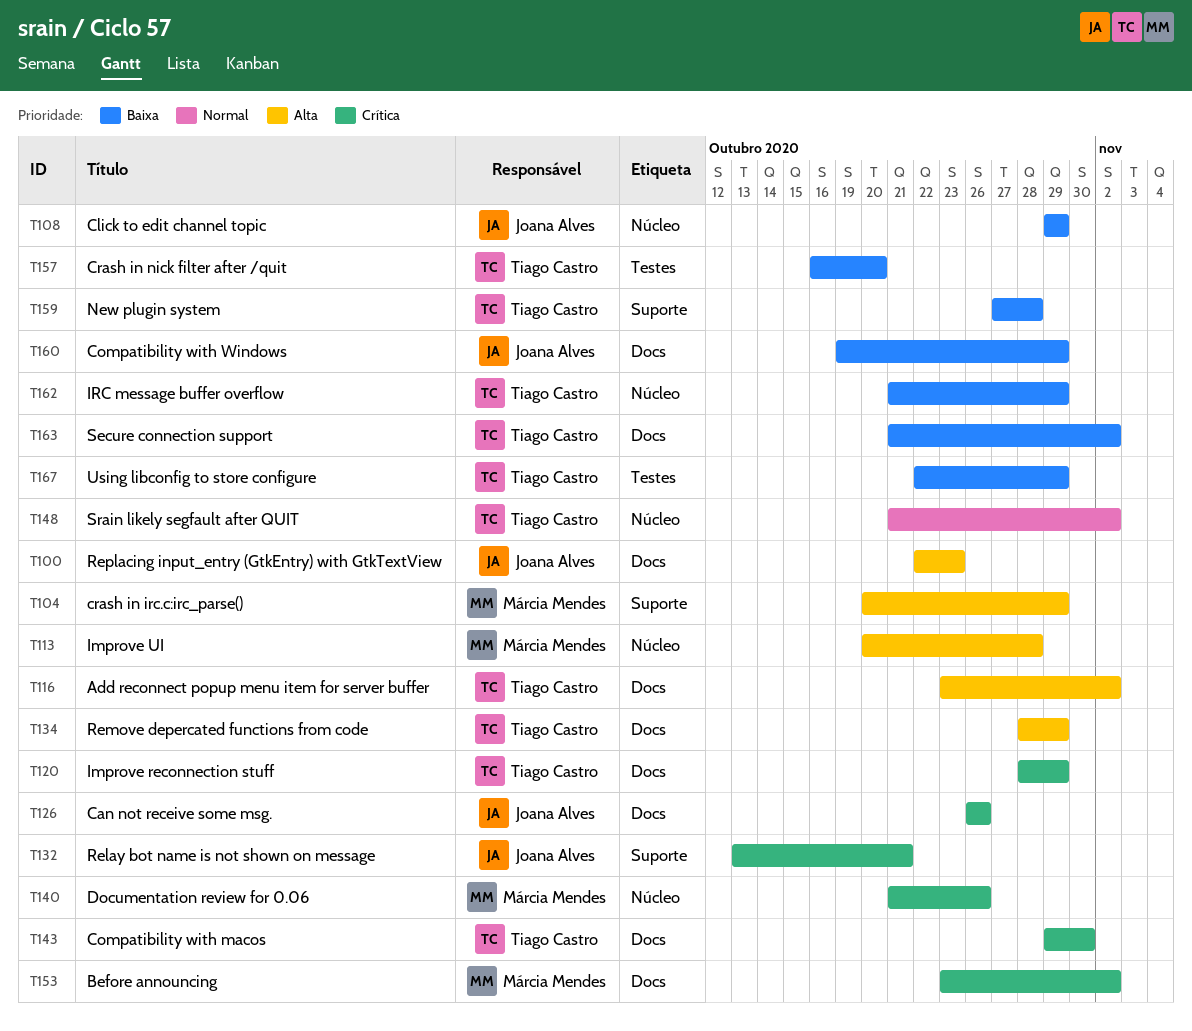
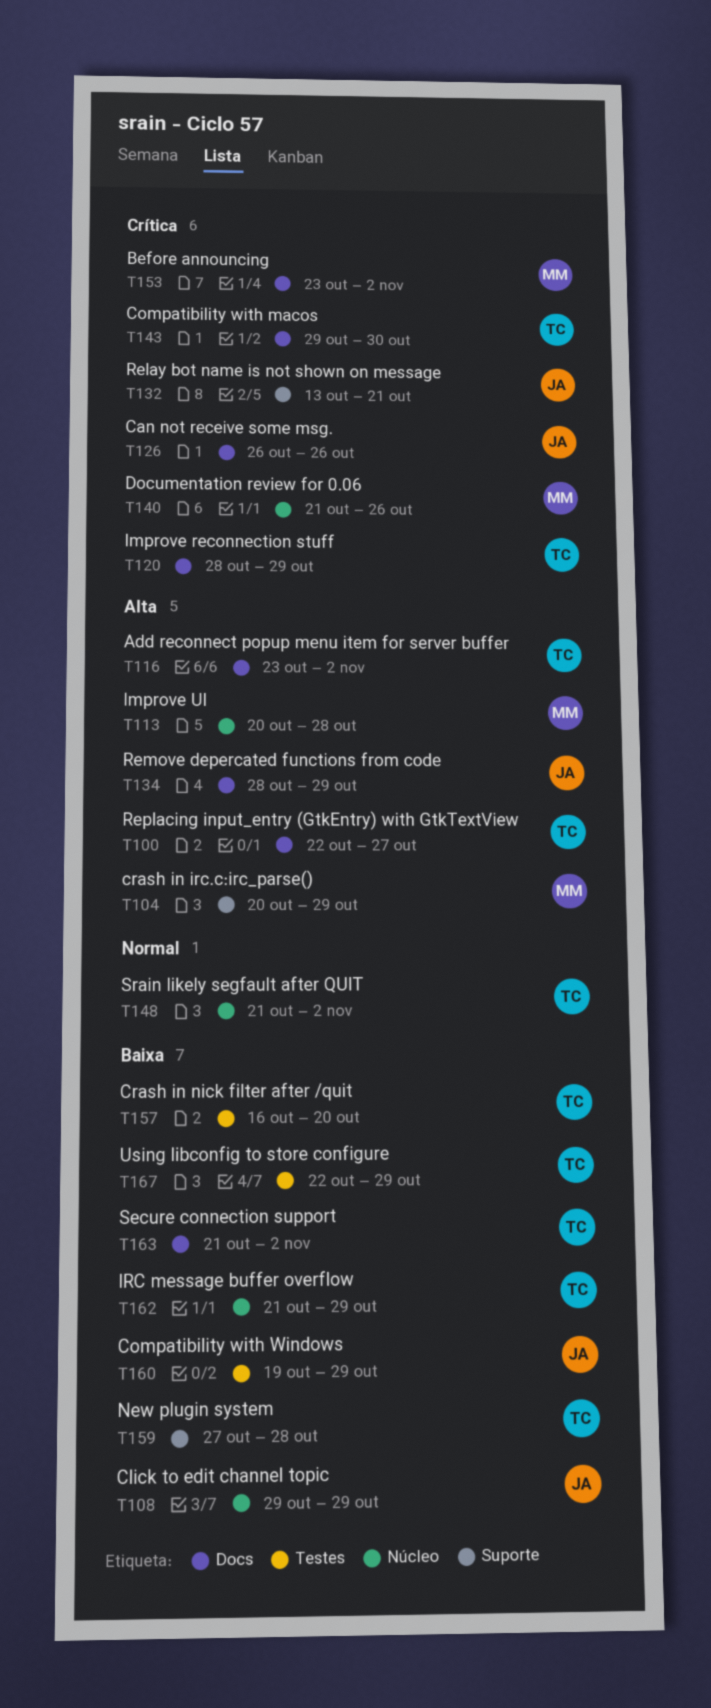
T100, owner: Joana Alves -> Tiago Castro
T100, due: Oct 23 -> Oct 27
T134, owner: Tiago Castro -> Joana Alves
T160, label: Docs -> Testes

